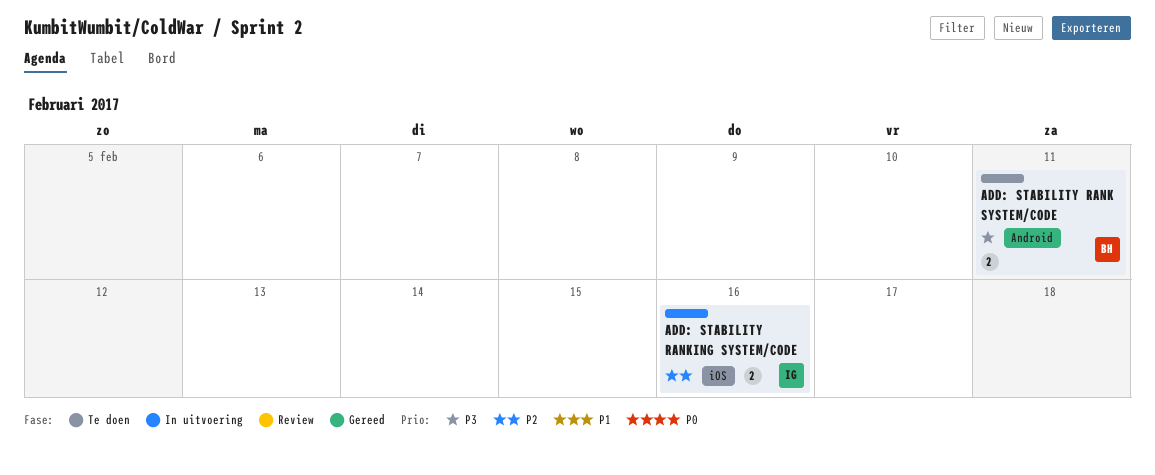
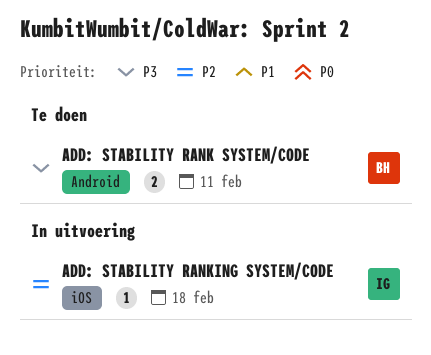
ADD: STABILITY RANKING SYSTEM/CODE, estimate: 2 -> 1
ADD: STABILITY RANKING SYSTEM/CODE, due: Feb 16 -> Feb 18

